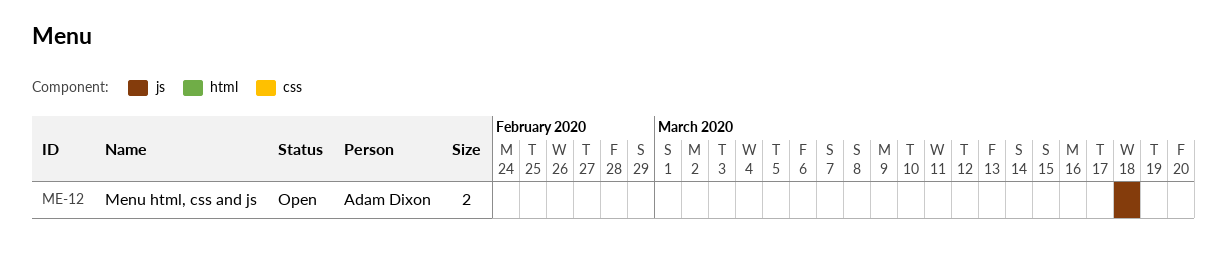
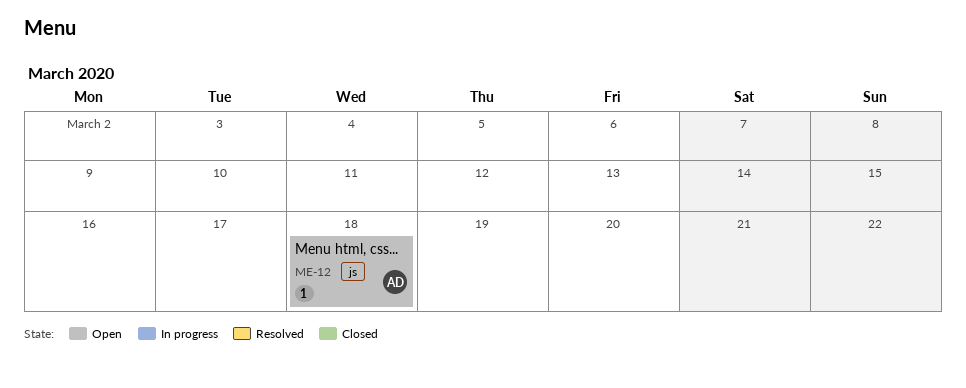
ME-12, estimate: 2 -> 1

